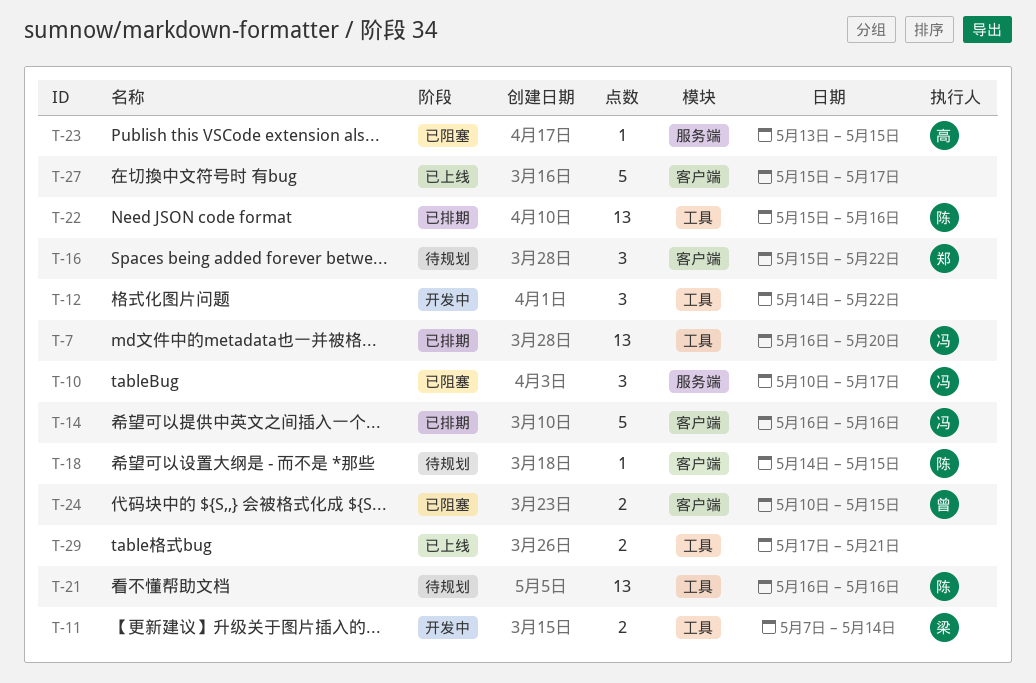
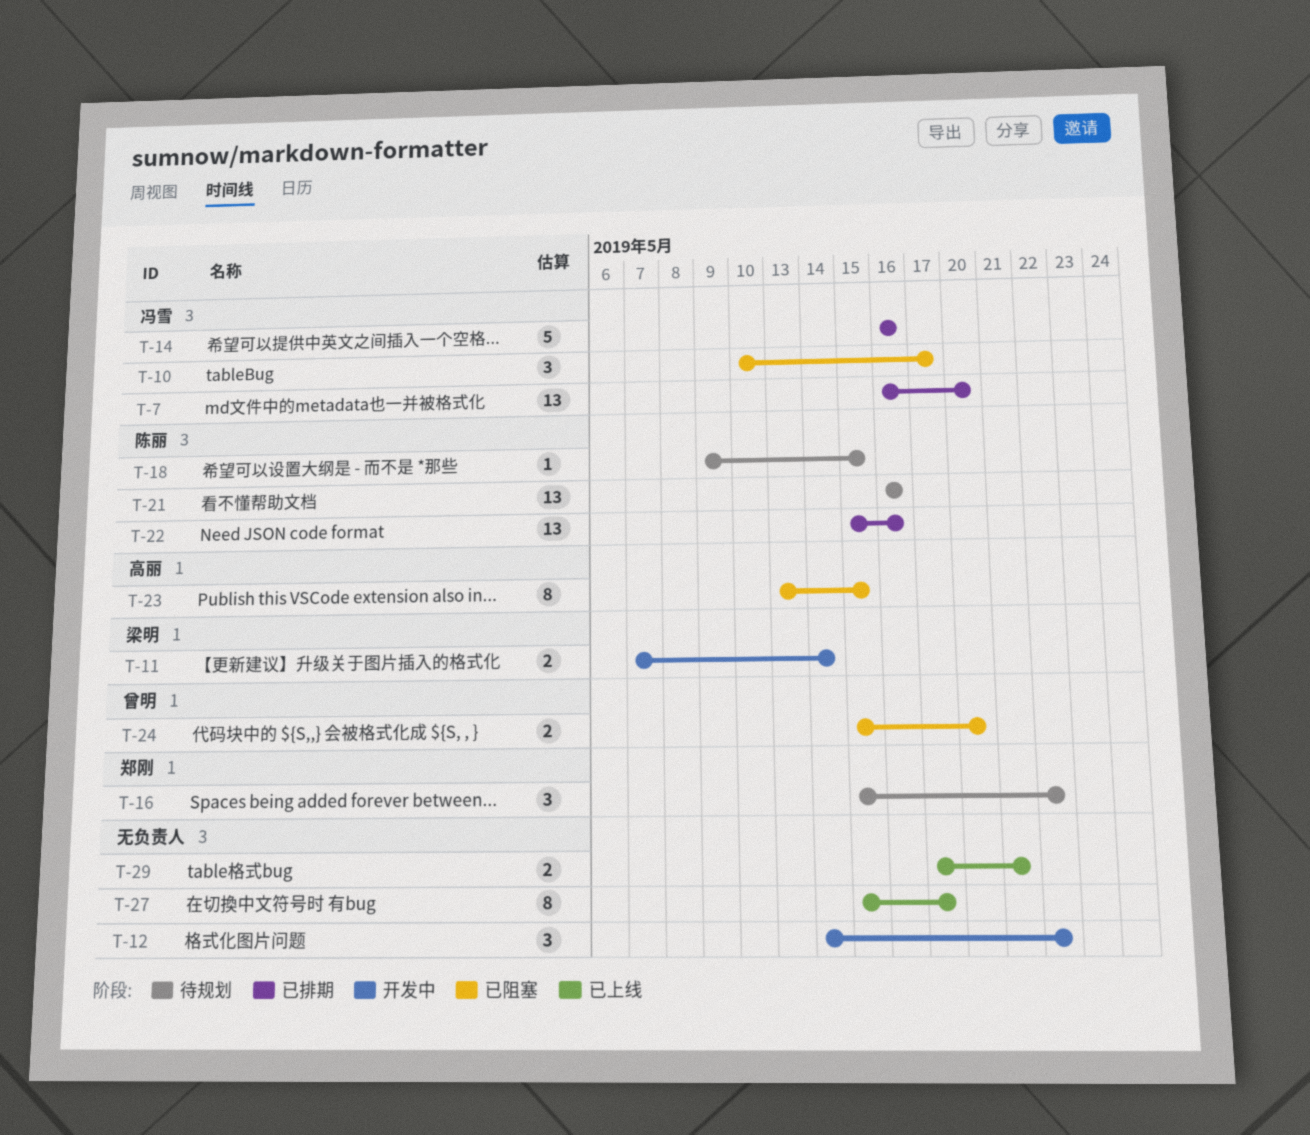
T-18, start: May 14 -> May 9
T-23, estimate: 1 -> 8
T-24, start: May 10 -> May 15
T-24, due: May 15 -> May 20
T-27, estimate: 5 -> 8

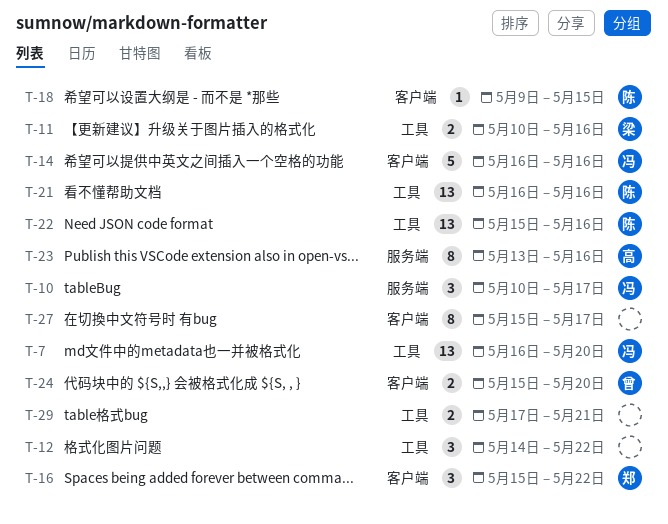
T-11, start: May 7 -> May 10
T-11, due: May 14 -> May 16
T-23, due: May 15 -> May 16

